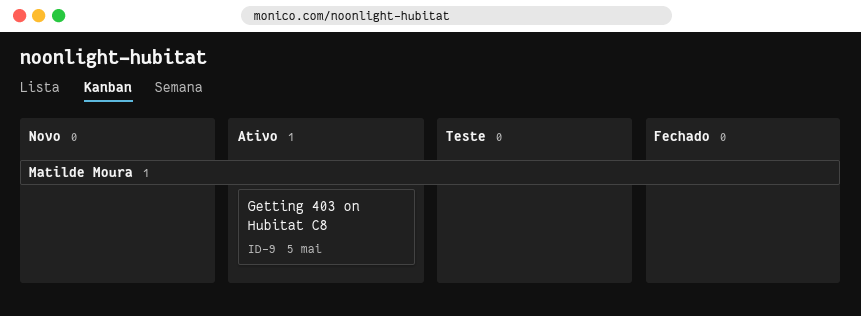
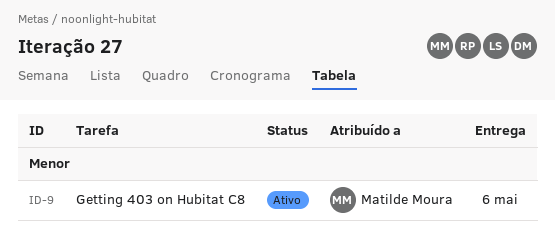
ID-9, due: May 5 -> May 6

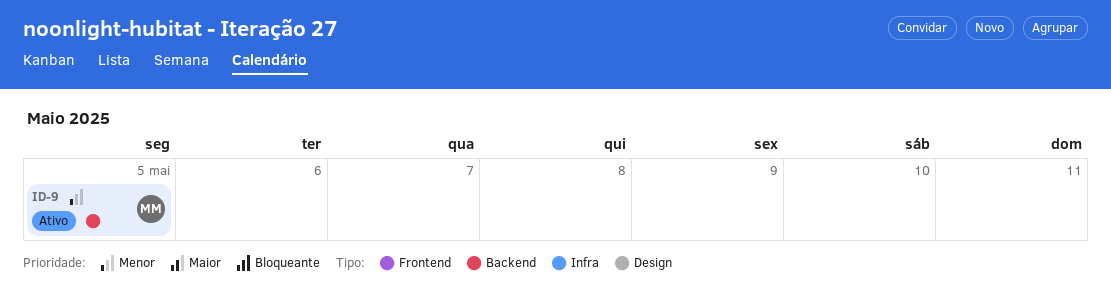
ID-9, due: May 6 -> May 5

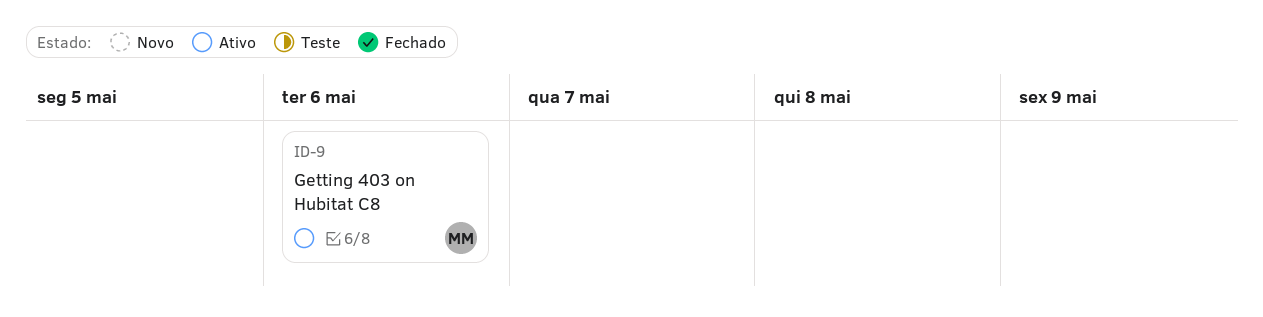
ID-9, due: May 5 -> May 6

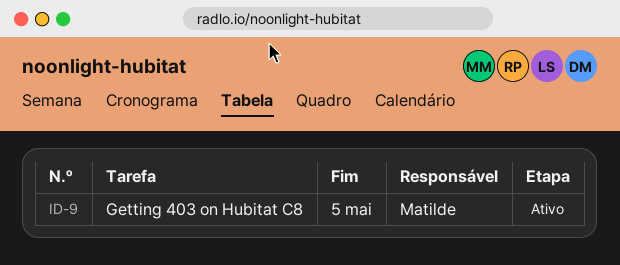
ID-9, due: May 6 -> May 5

